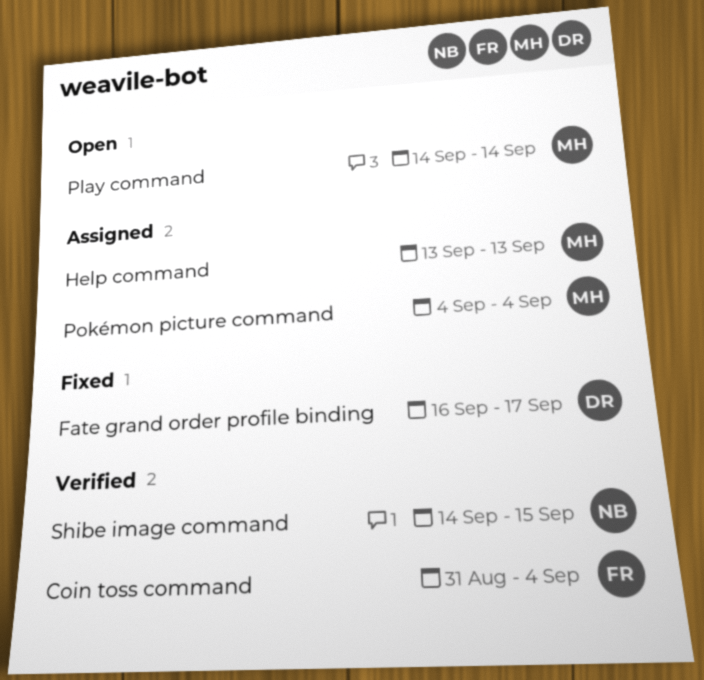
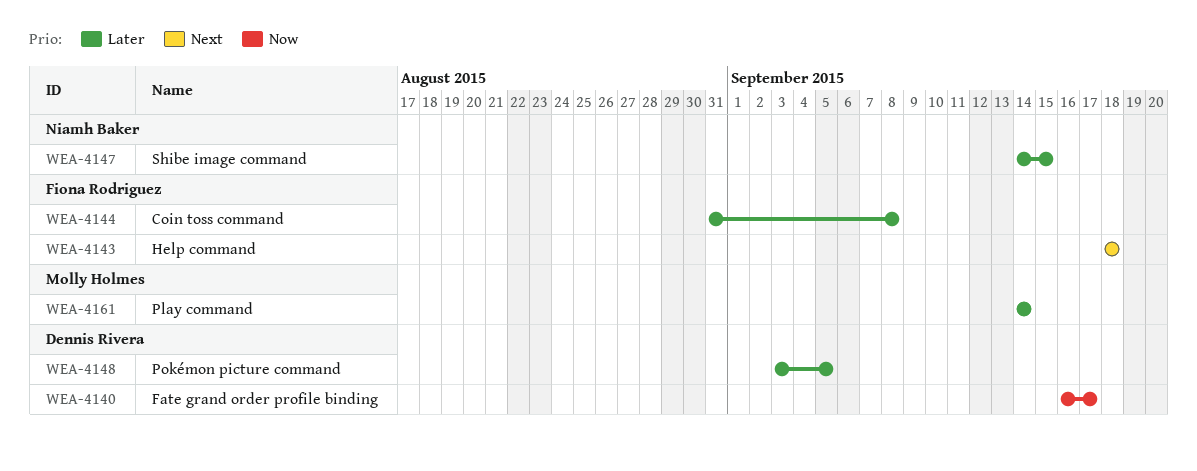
Coin toss command, due: Sep 4 -> Sep 8
Help command, owner: Molly Holmes -> Fiona Rodriguez
Help command, start: Sep 13 -> Sep 18
Help command, due: Sep 13 -> Sep 18
Pokémon picture command, owner: Molly Holmes -> Dennis Rivera
Pokémon picture command, start: Sep 4 -> Sep 3
Pokémon picture command, due: Sep 4 -> Sep 5

